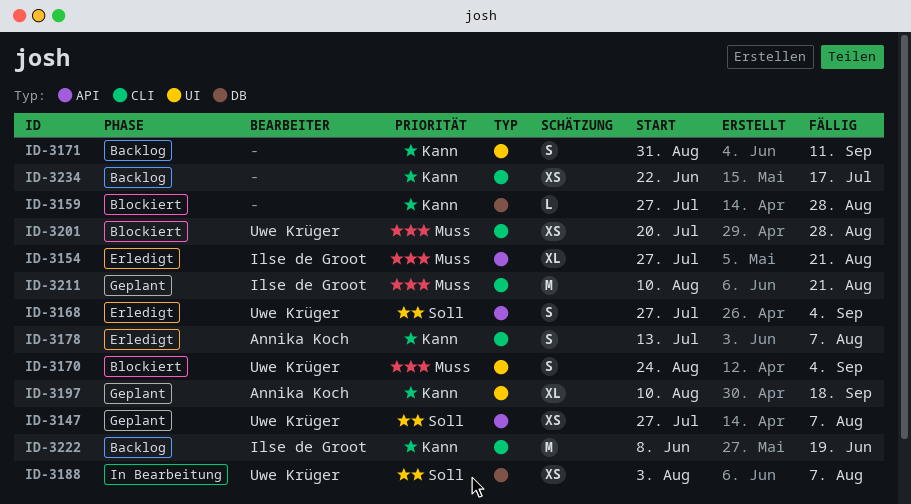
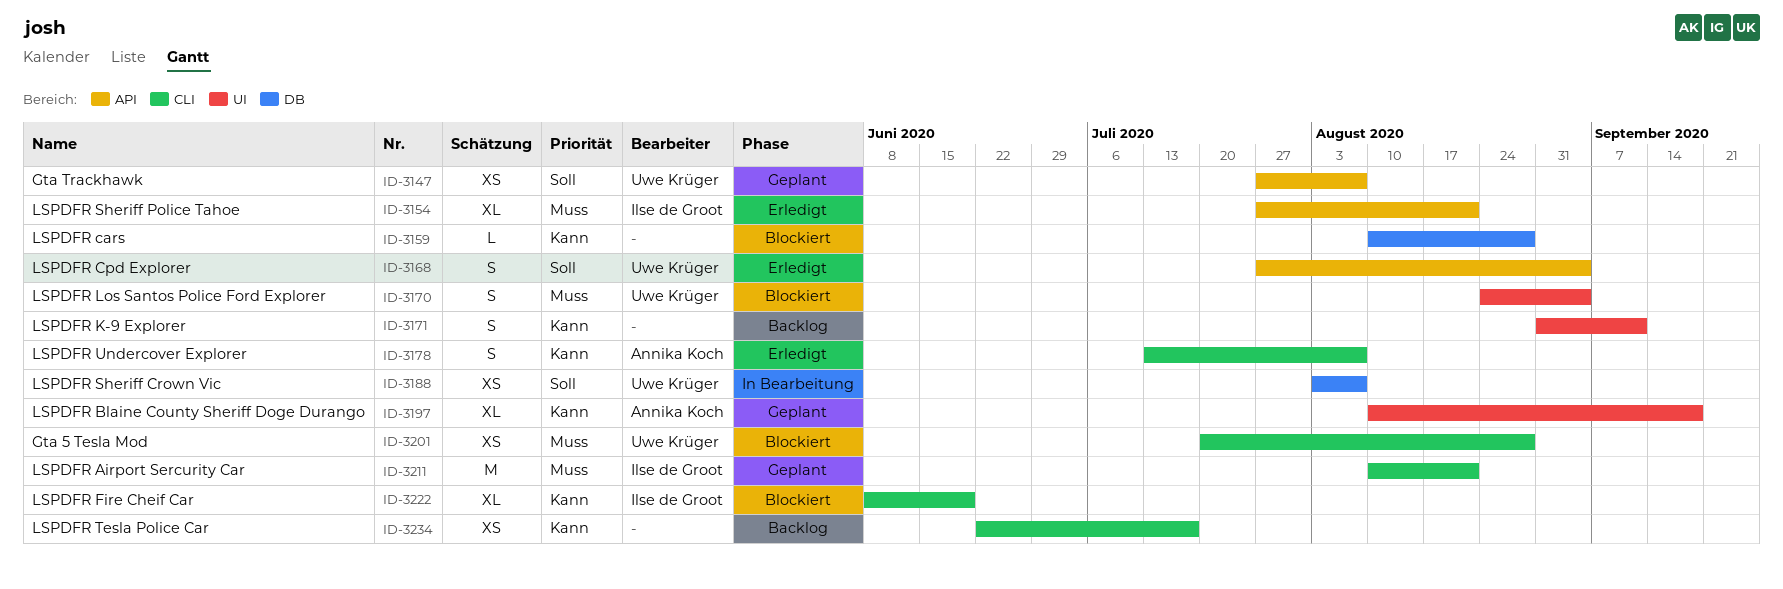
ID-3159, start: Jul 27 -> Aug 10
ID-3222, status: Backlog -> Blockiert
ID-3222, estimate: M -> XL

